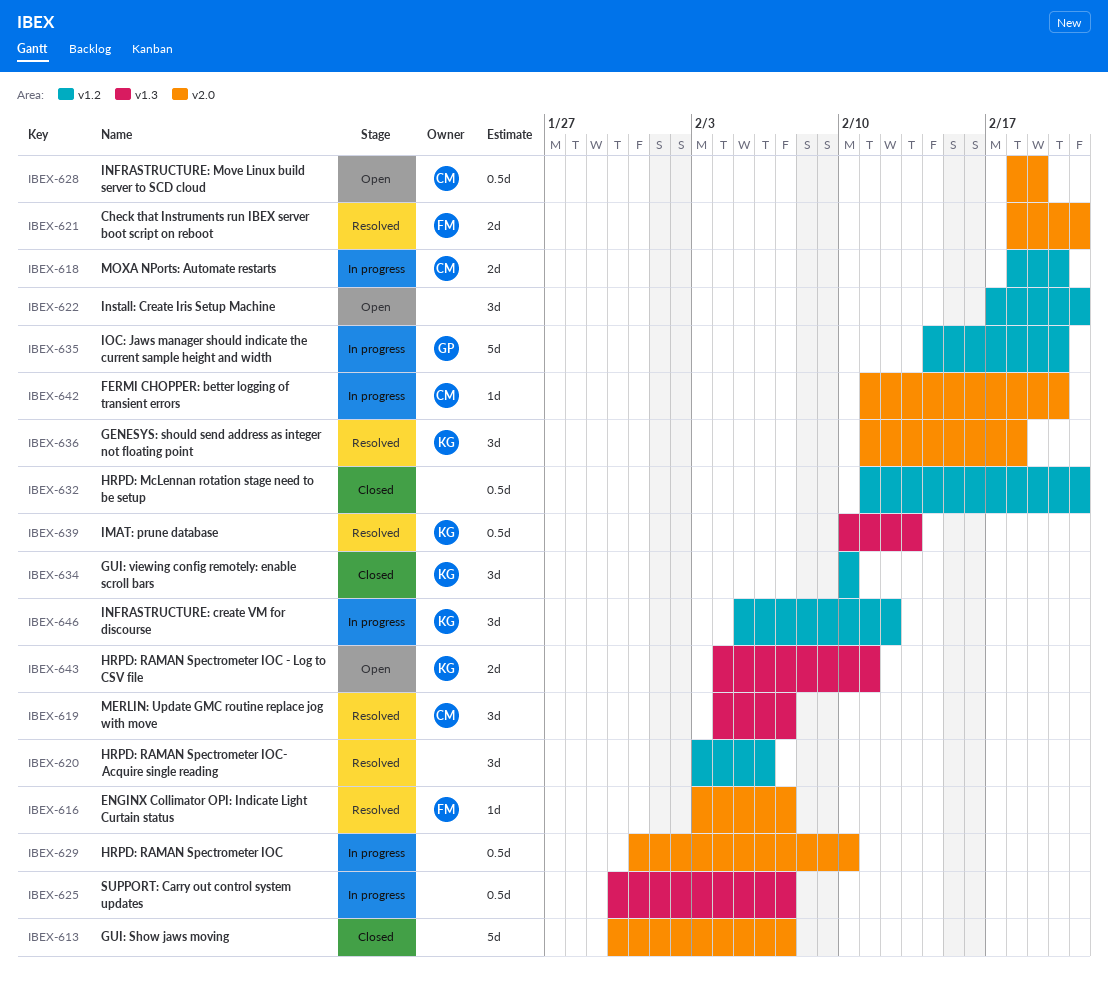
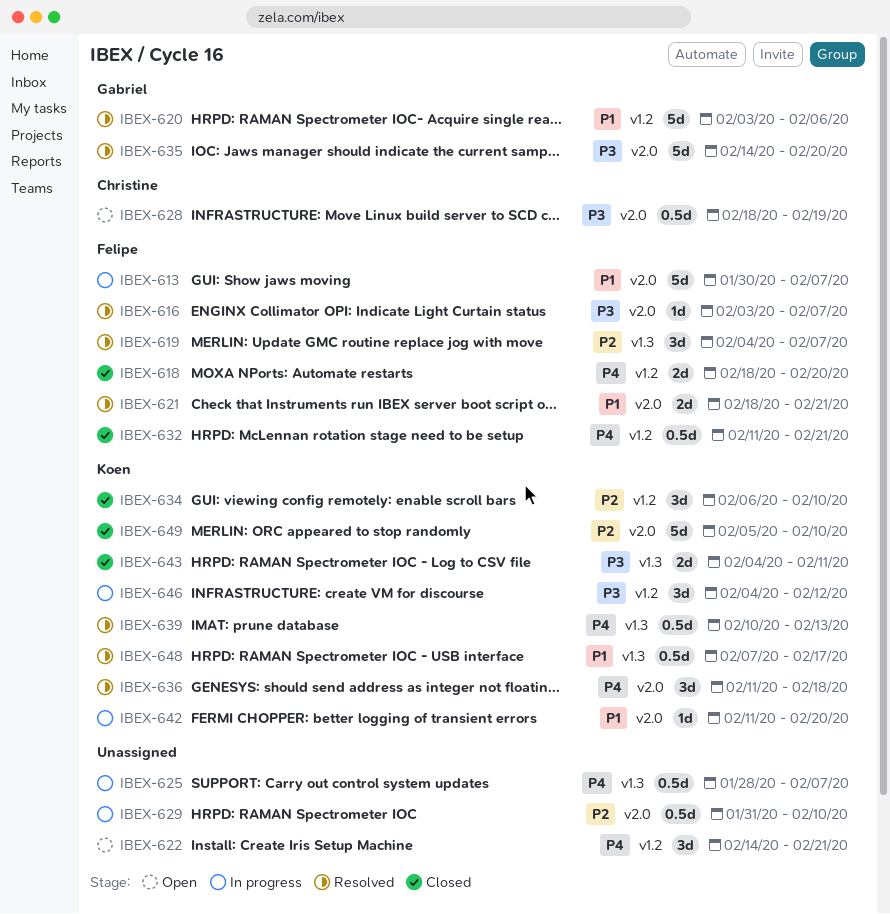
IBEX-613, status: Closed -> In progress
IBEX-613, owner: none -> Felipe
IBEX-618, status: In progress -> Closed
IBEX-618, owner: Christine -> Felipe
IBEX-619, owner: Christine -> Felipe
IBEX-620, owner: none -> Gabriel
IBEX-620, estimate: 3d -> 5d
IBEX-622, start: Feb 17 -> Feb 14
IBEX-625, start: Jan 30 -> Jan 28
IBEX-632, owner: none -> Felipe
IBEX-634, start: Feb 10 -> Feb 6
IBEX-635, status: In progress -> Resolved
IBEX-635, label: v1.2 -> v2.0
IBEX-642, owner: Christine -> Koen
IBEX-643, status: Open -> Closed
IBEX-646, start: Feb 5 -> Feb 4
IBEX-648: none -> present
IBEX-649: none -> present

